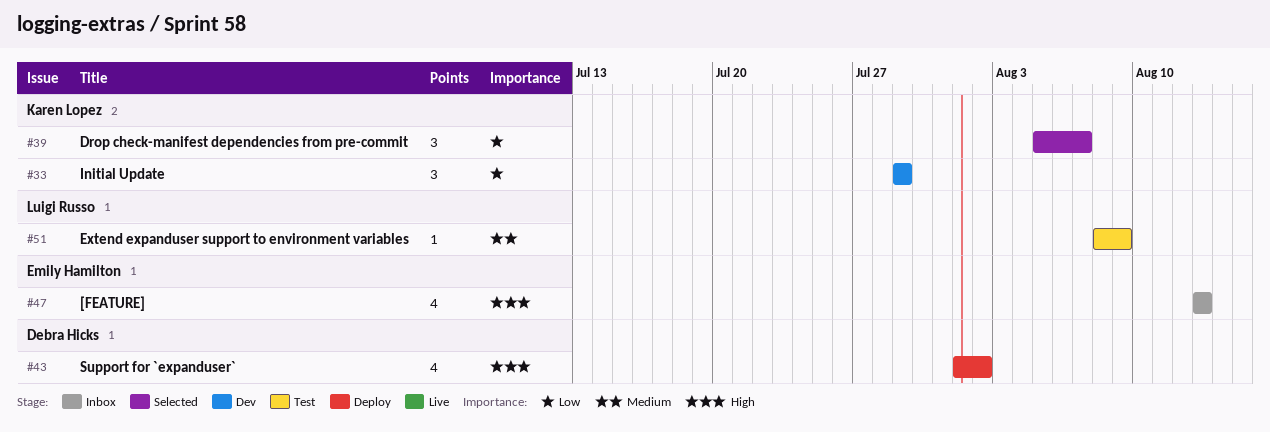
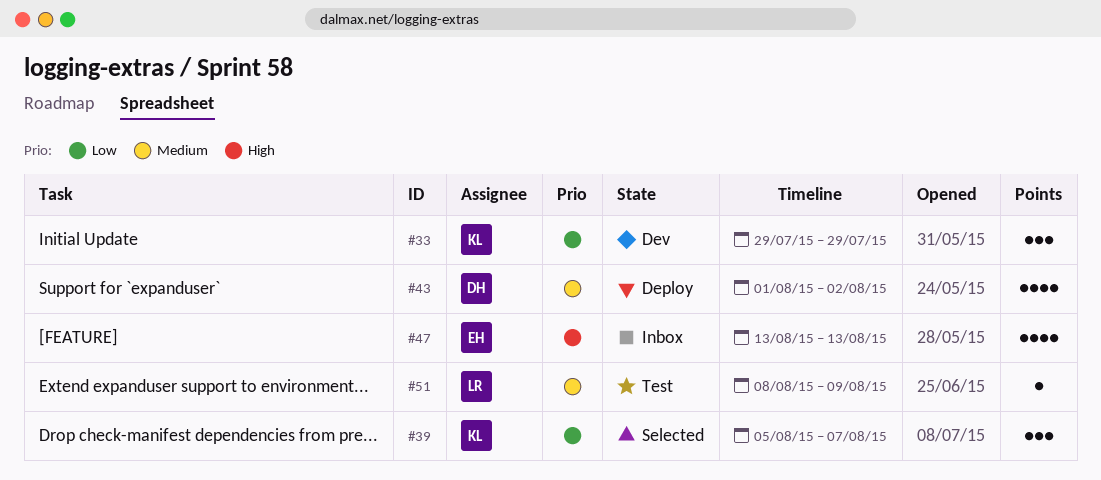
#43, priority: High -> Medium

